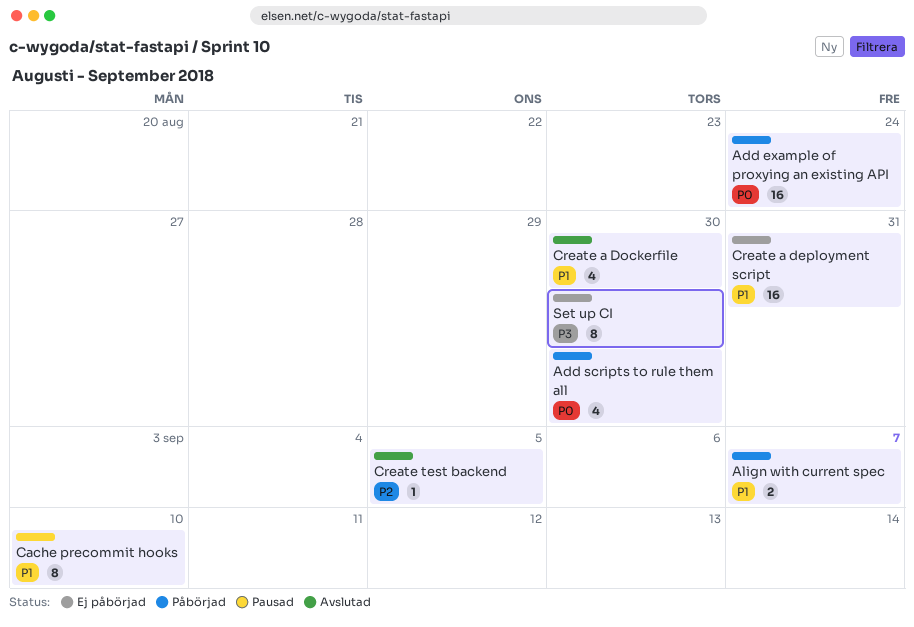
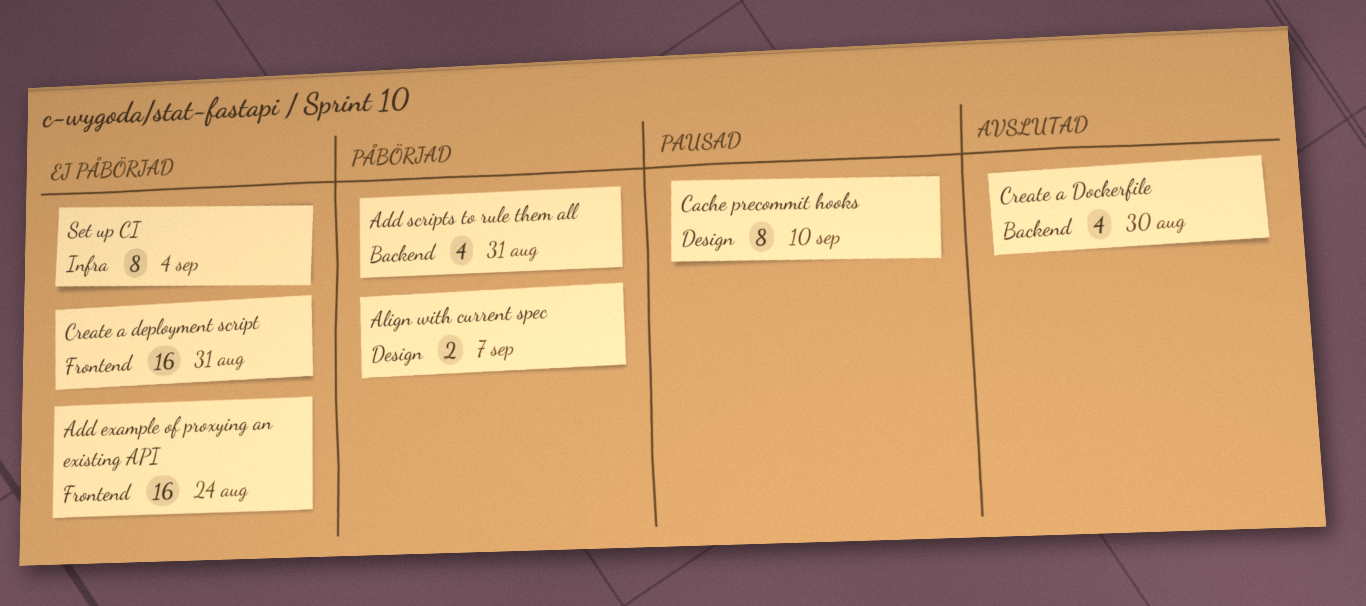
Add example of proxying an existing API, status: Påbörjad -> Ej påbörjad
Add scripts to rule them all, due: Aug 30 -> Aug 31
Create test backend: present -> none
Set up CI, due: Aug 30 -> Sep 4

